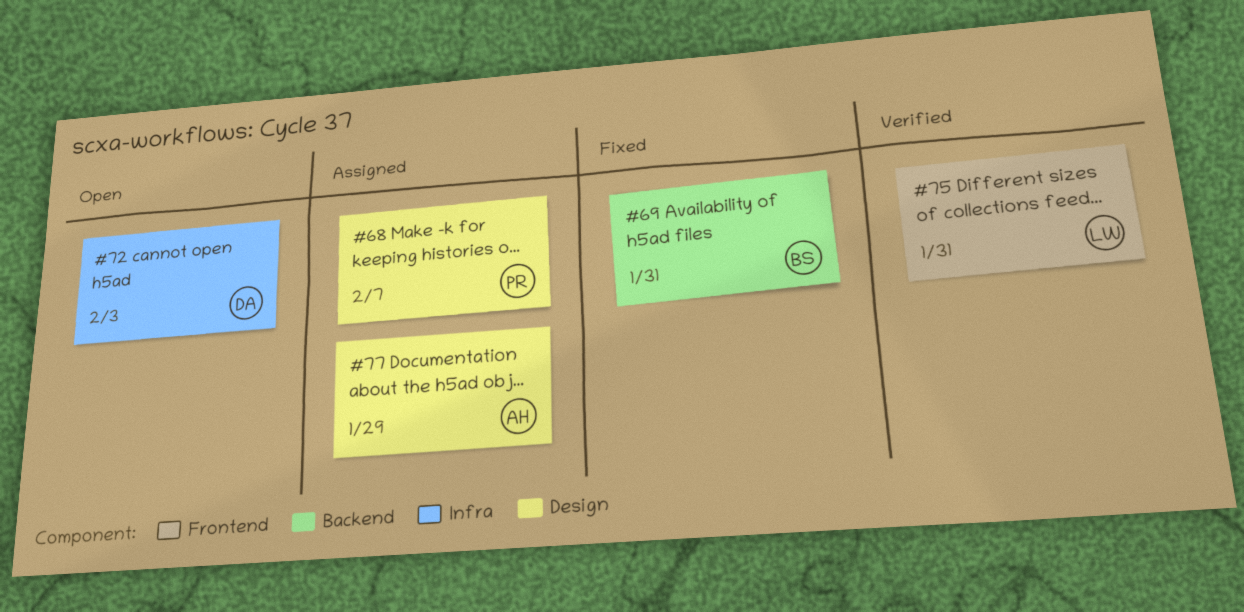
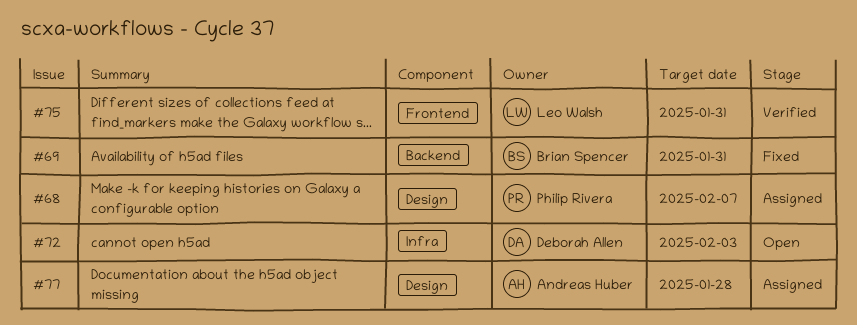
#77, due: Jan 29 -> Jan 28

